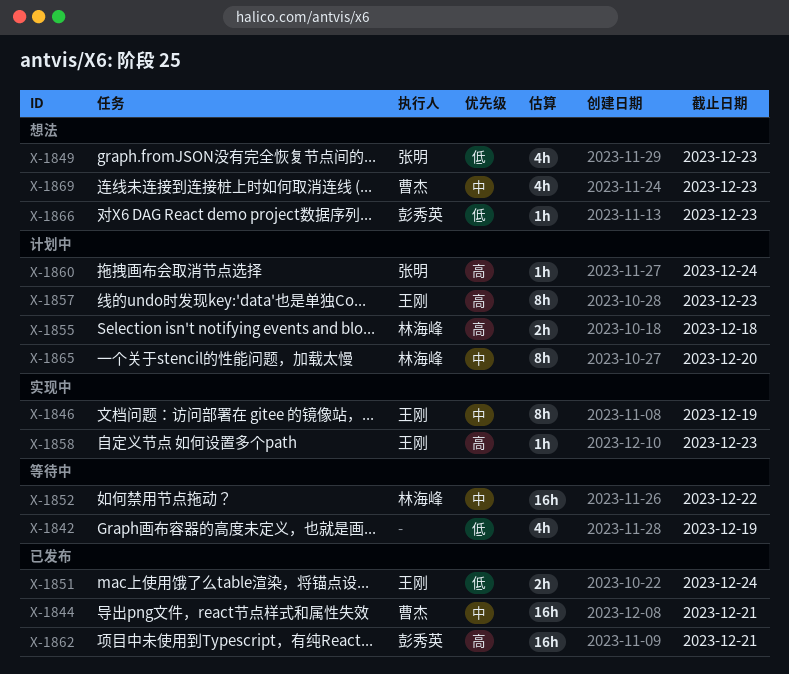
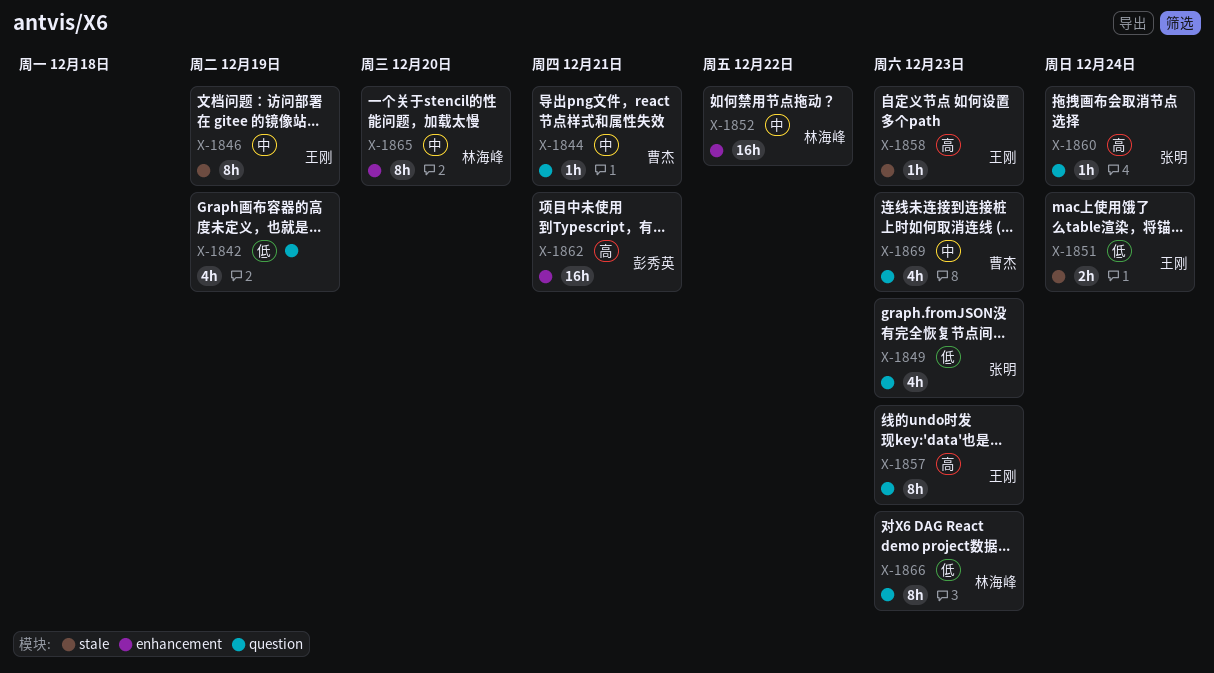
X-1844, estimate: 16h -> 1h
X-1855: present -> none
X-1866, owner: 彭秀英 -> 林海峰
X-1866, estimate: 1h -> 8h

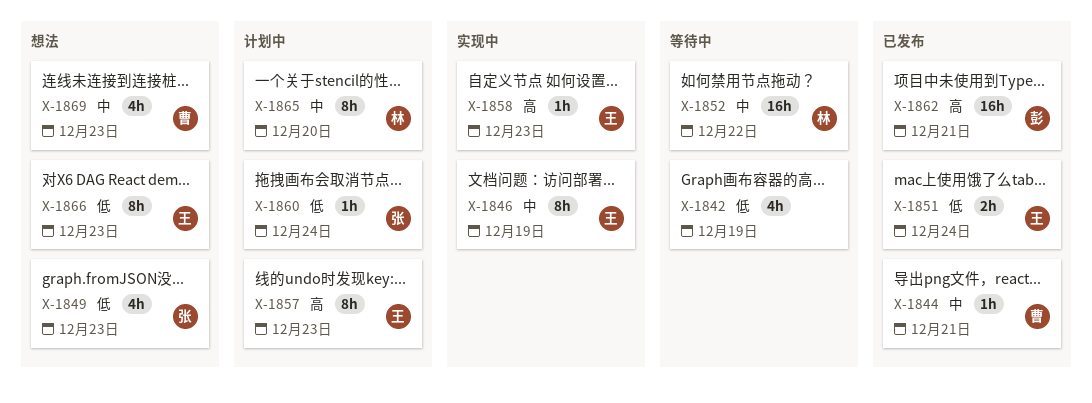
X-1860, priority: 高 -> 低
X-1866, owner: 林海峰 -> 王刚

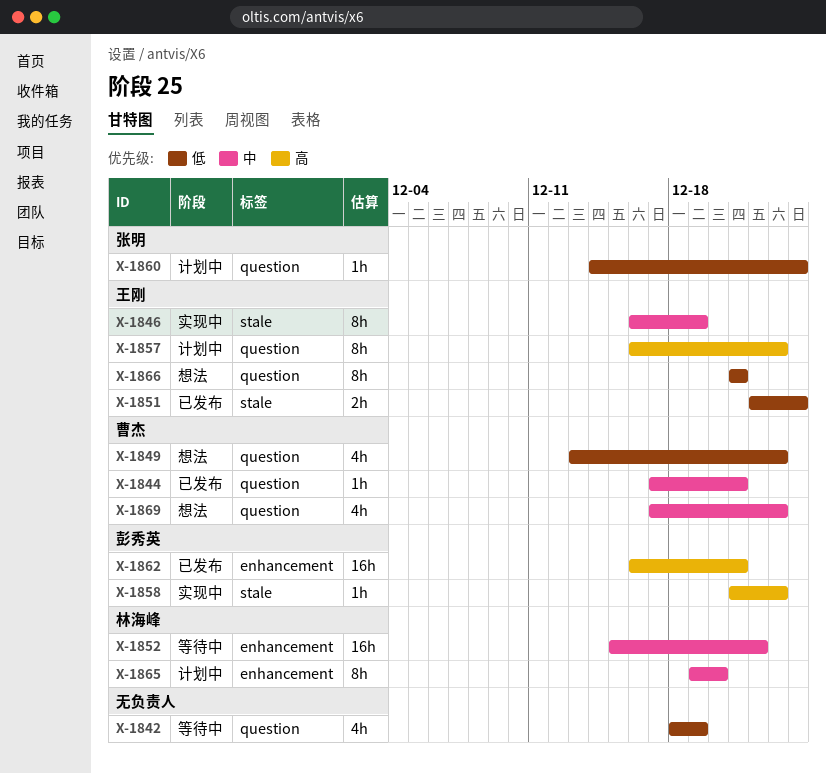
X-1849, owner: 张明 -> 曹杰
X-1858, owner: 王刚 -> 彭秀英
X-1866, due: Dec 23 -> Dec 21

